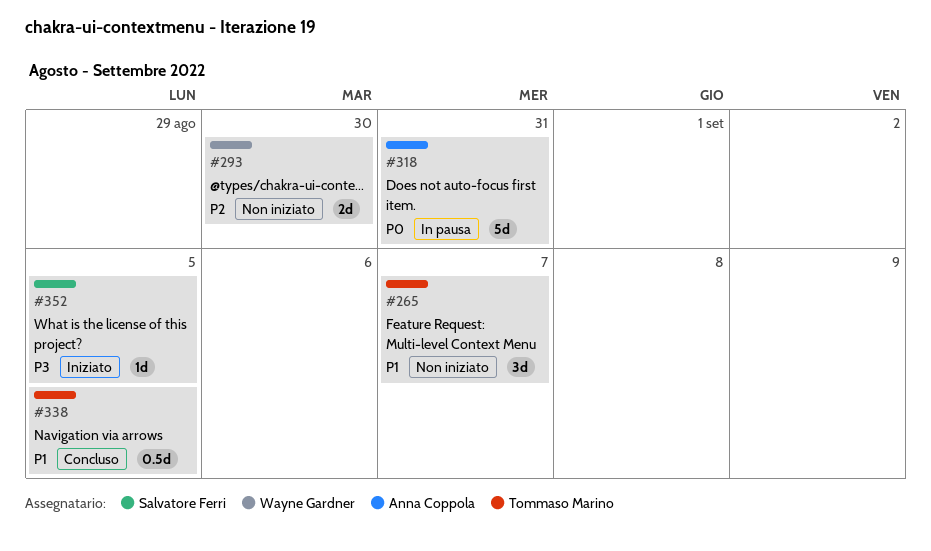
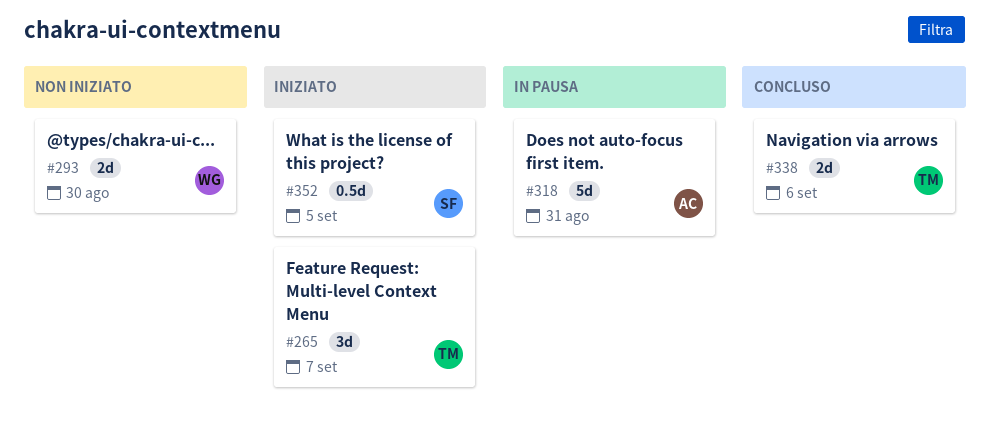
#265, status: Non iniziato -> Iniziato
#338, estimate: 0.5d -> 2d
#338, due: Sep 5 -> Sep 6
#352, estimate: 1d -> 0.5d

